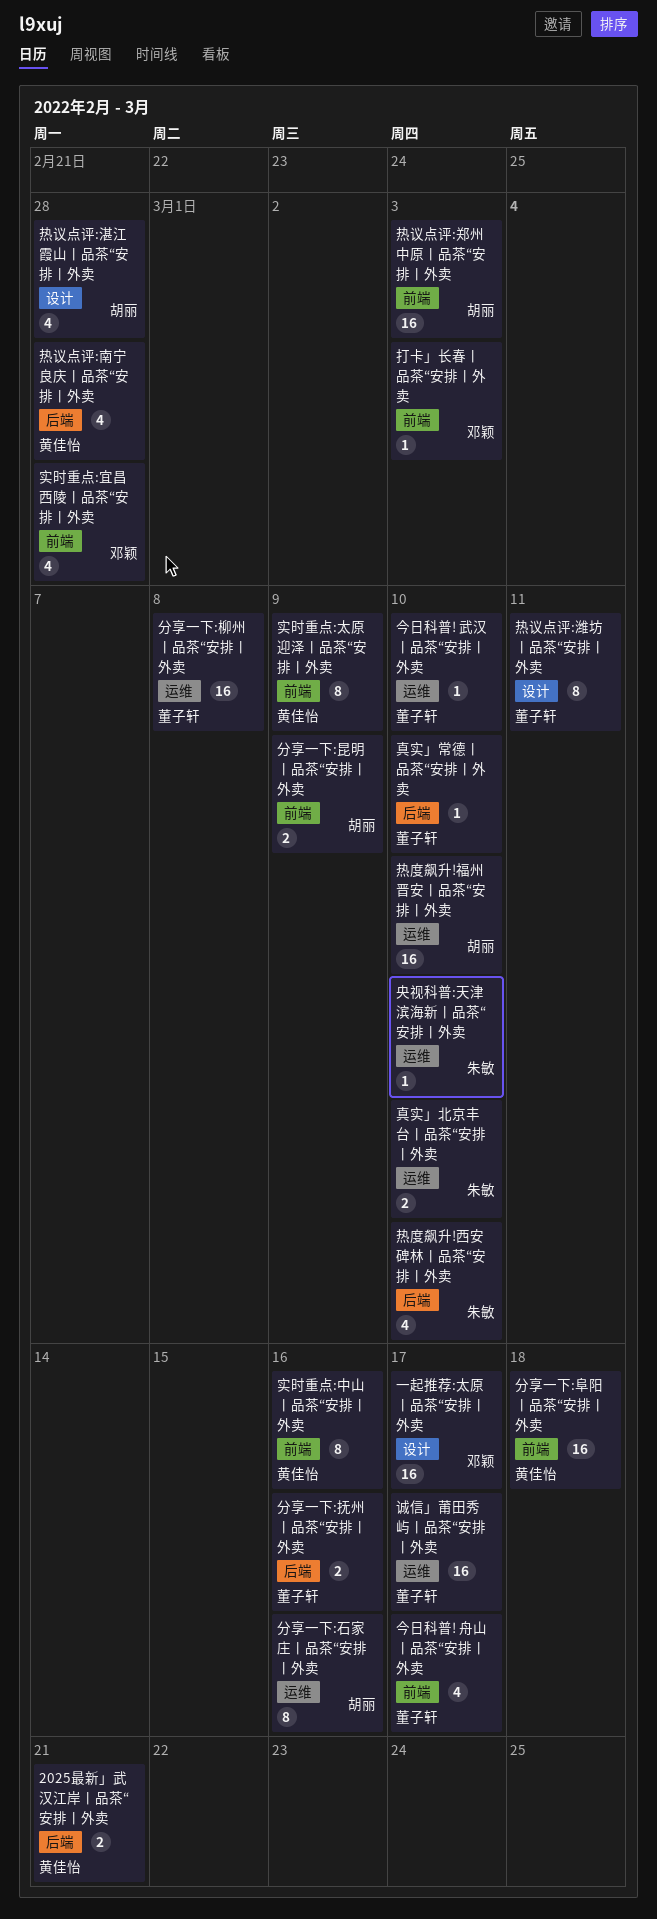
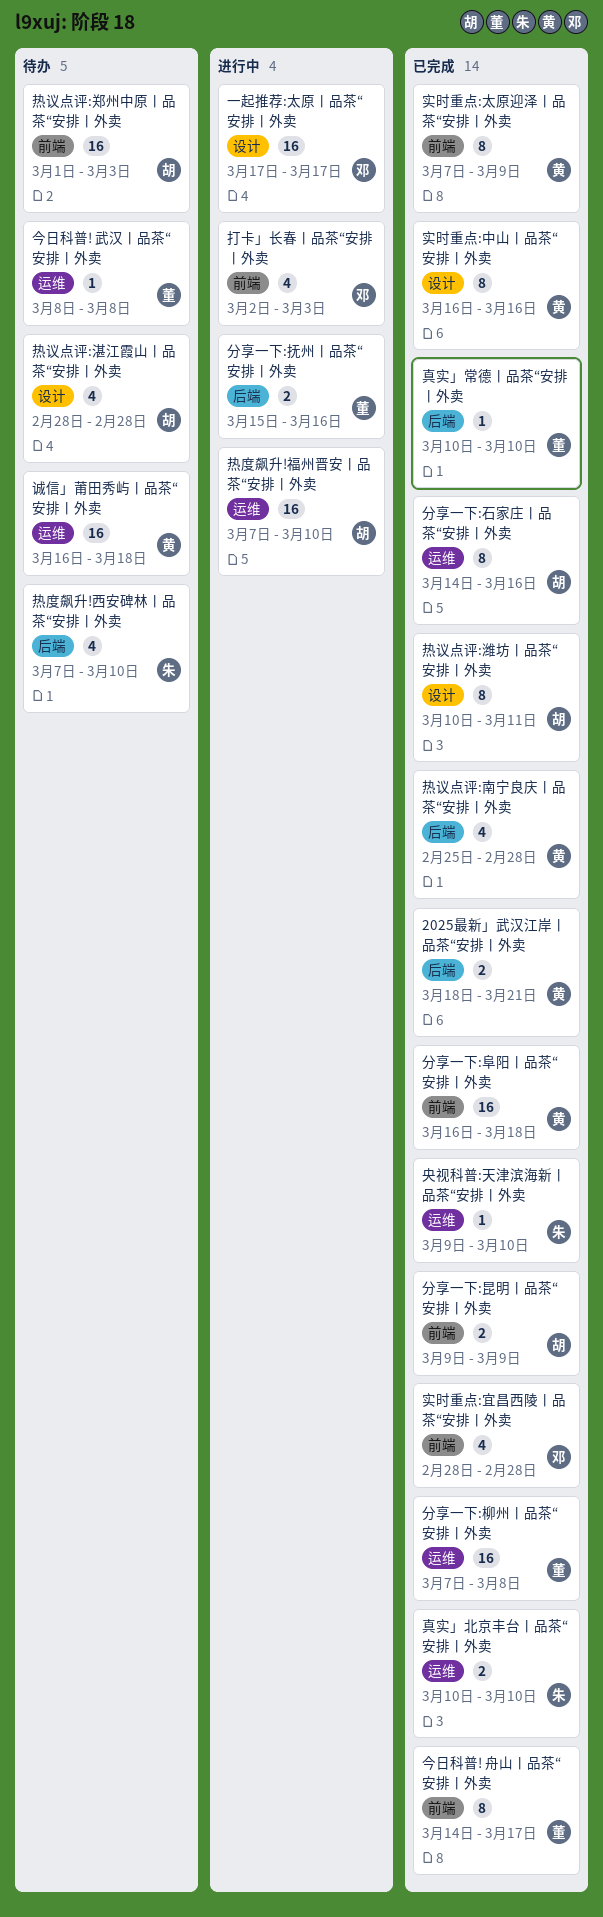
今日科普! 武汉丨品茶“安排丨外卖, due: Mar 10 -> Mar 8
今日科普! 舟山丨品茶“安排丨外卖, estimate: 4 -> 8
实时重点:中山丨品茶“安排丨外卖, label: 前端 -> 设计
打卡」长春丨品茶“安排丨外卖, estimate: 1 -> 4
热议点评:潍坊丨品茶“安排丨外卖, owner: 董子轩 -> 胡丽
诚信」莆田秀屿丨品茶“安排丨外卖, owner: 董子轩 -> 黄佳怡
诚信」莆田秀屿丨品茶“安排丨外卖, due: Mar 17 -> Mar 18

